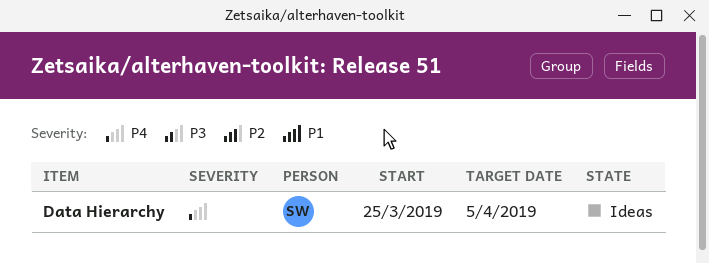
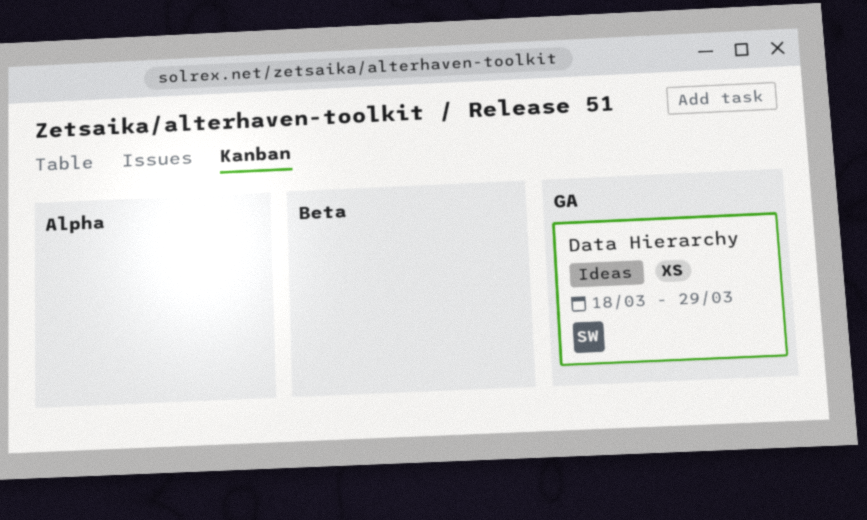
Data Hierarchy, start: Mar 25 -> Mar 18
Data Hierarchy, due: Apr 5 -> Mar 29

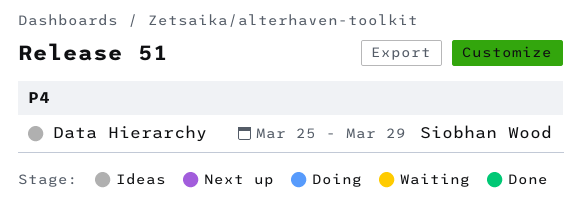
Data Hierarchy, start: Mar 18 -> Mar 25

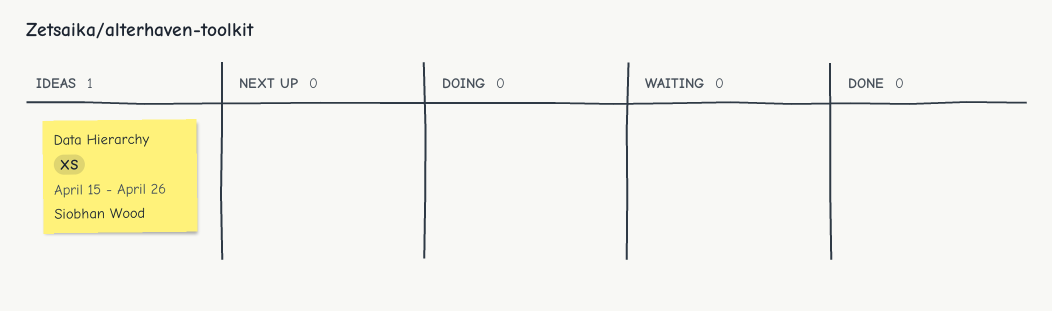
Data Hierarchy, start: Mar 25 -> Apr 15
Data Hierarchy, due: Mar 29 -> Apr 26

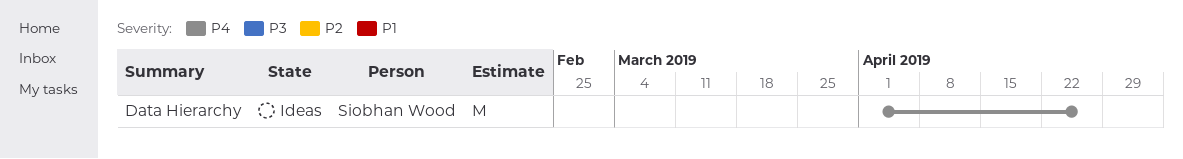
Data Hierarchy, estimate: XS -> M
Data Hierarchy, start: Apr 15 -> Apr 1

